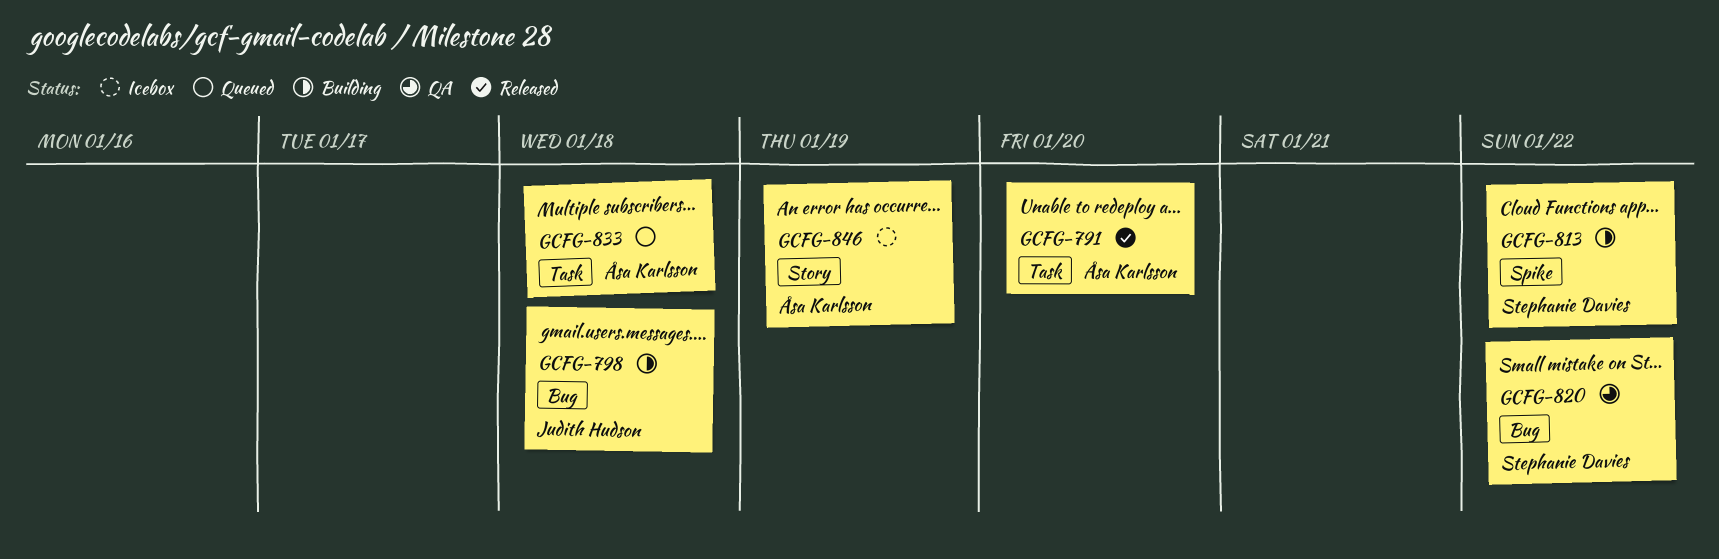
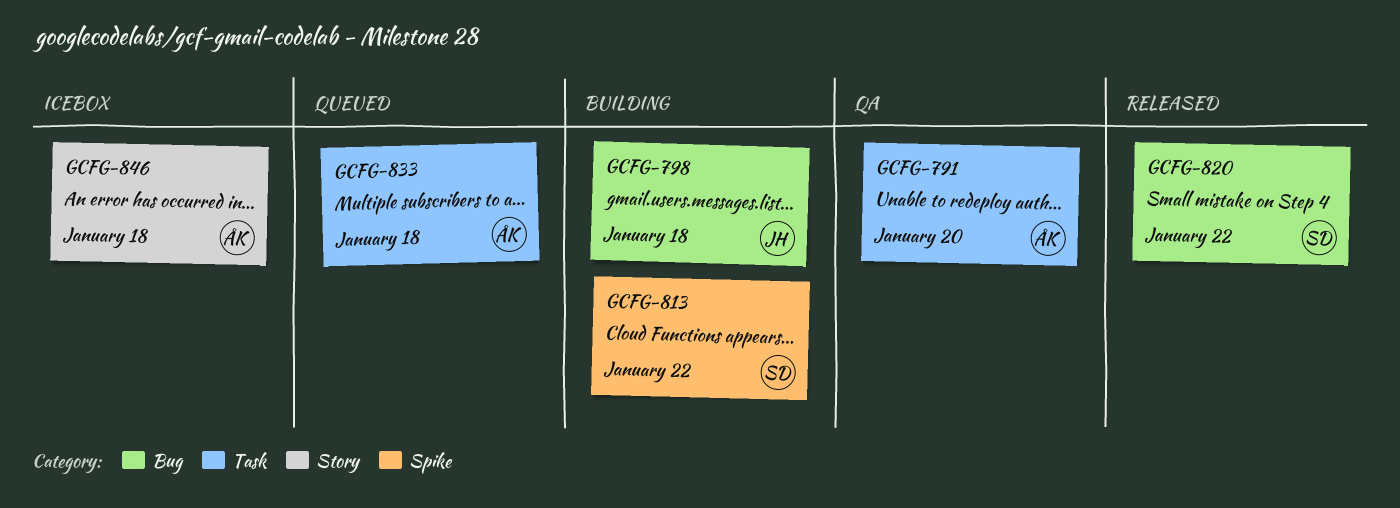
GCFG-791, status: Released -> QA
GCFG-820, status: QA -> Released
GCFG-846, due: Jan 19 -> Jan 18

